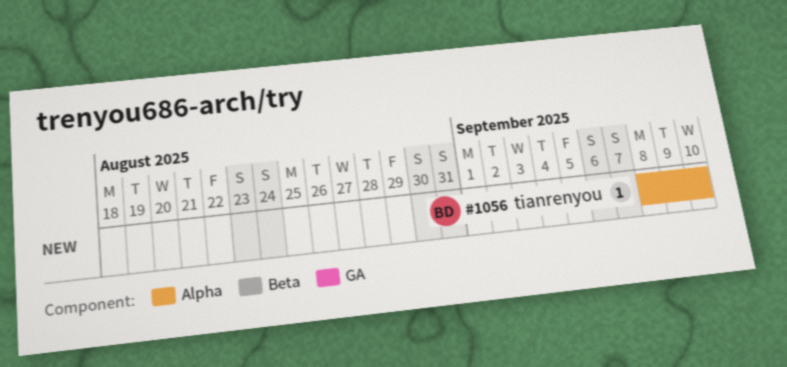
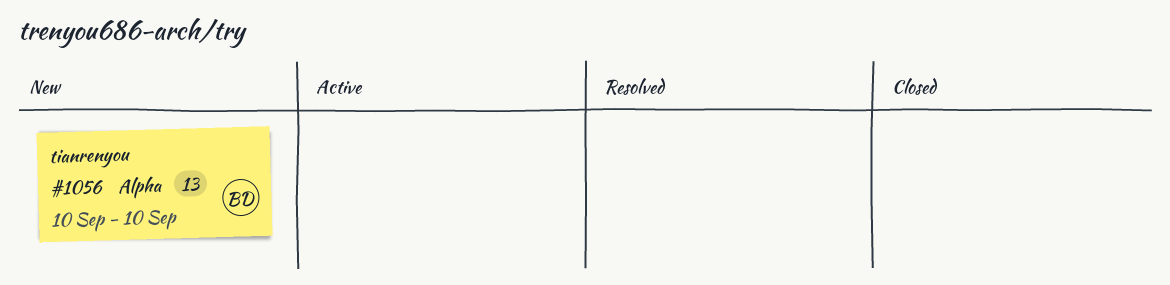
#1056, estimate: 1 -> 13
#1056, start: Sep 8 -> Sep 10

